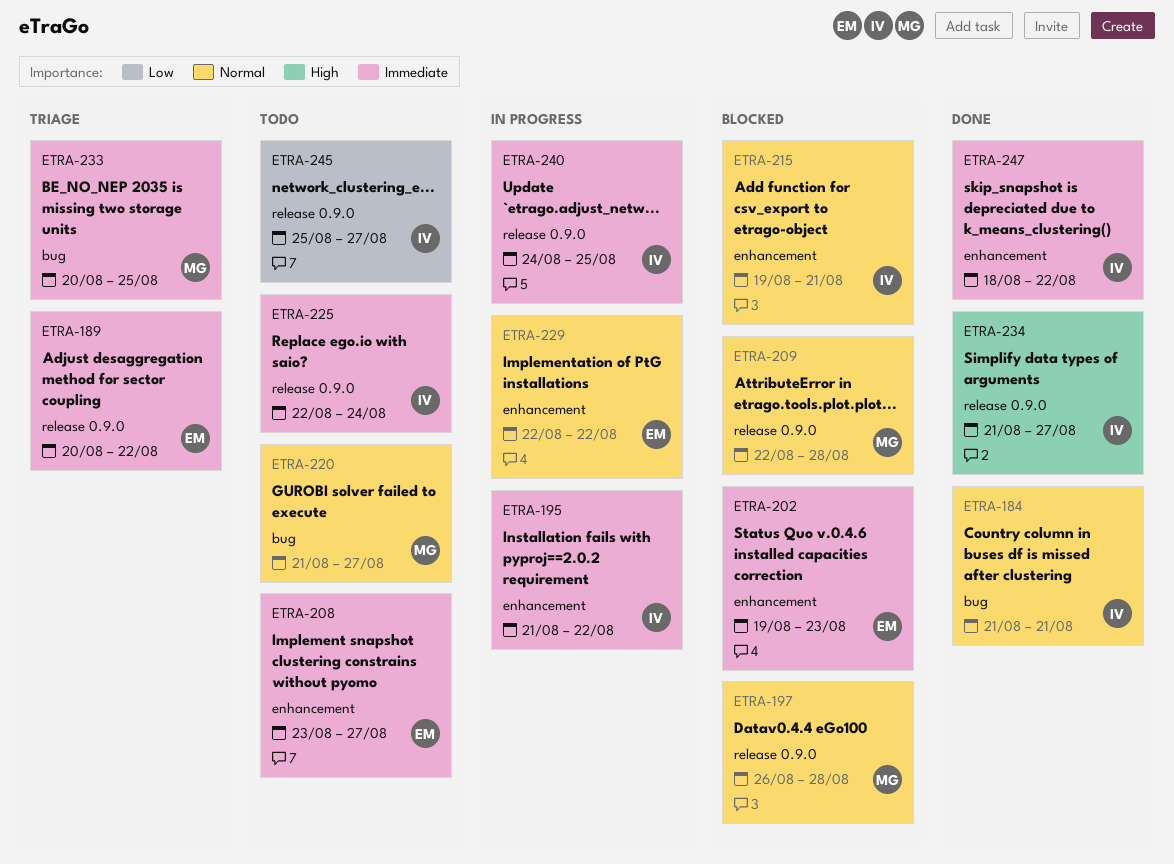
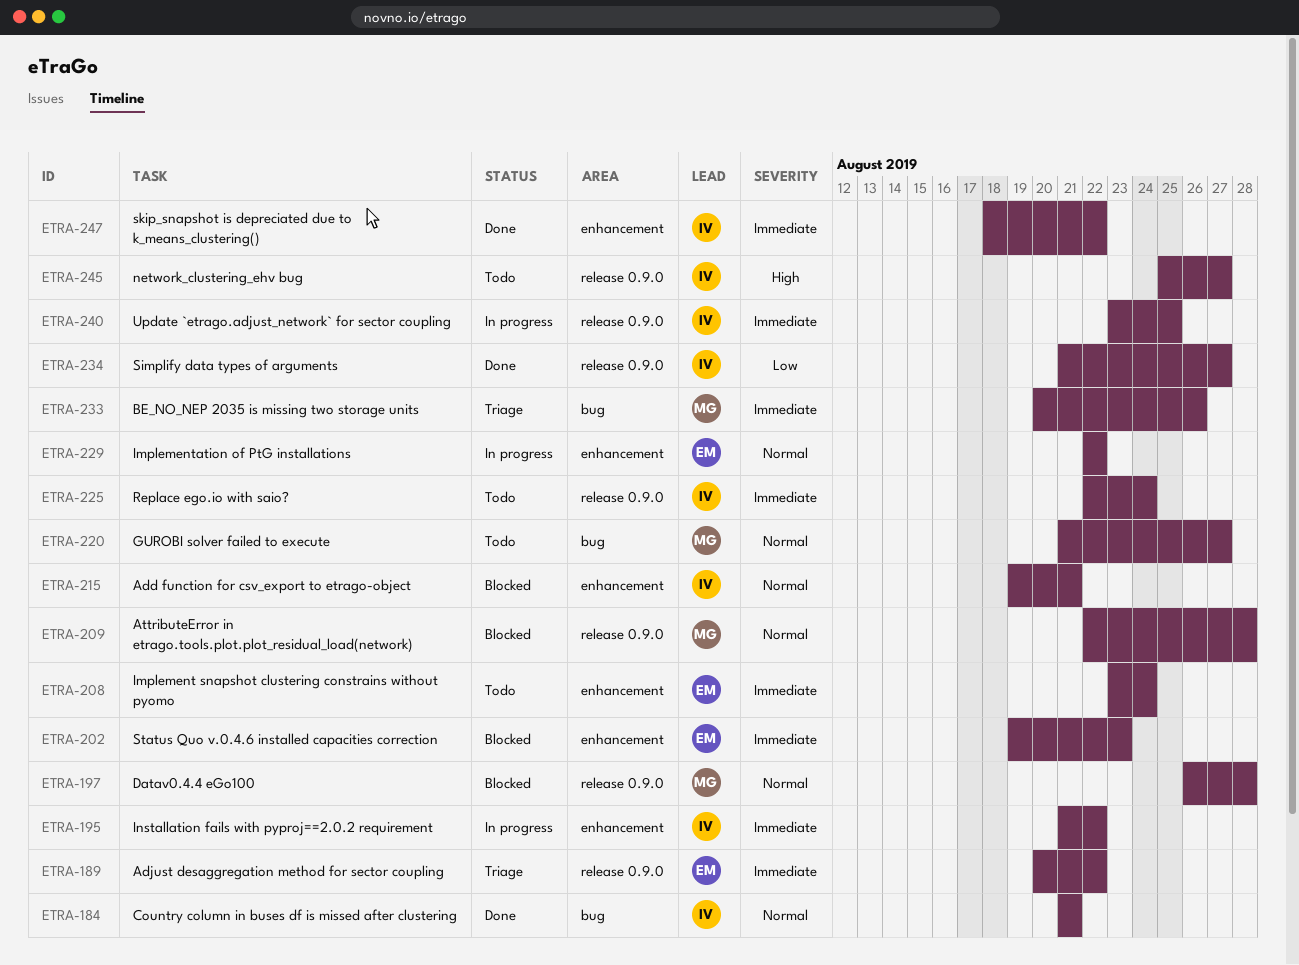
ETRA-208, due: Aug 27 -> Aug 24
ETRA-233, due: Aug 25 -> Aug 26
ETRA-234, priority: High -> Low
ETRA-240, start: Aug 24 -> Aug 23
ETRA-245, priority: Low -> High

